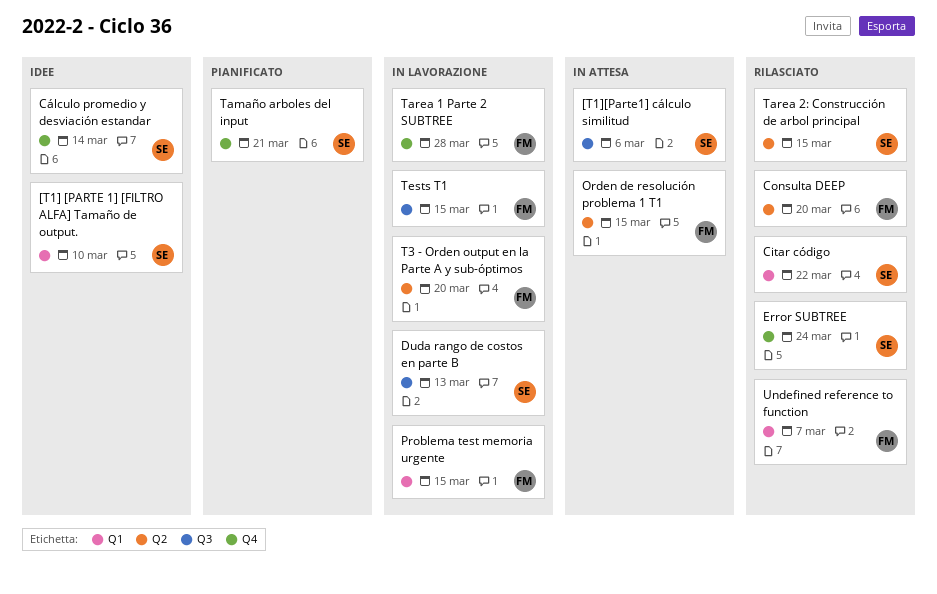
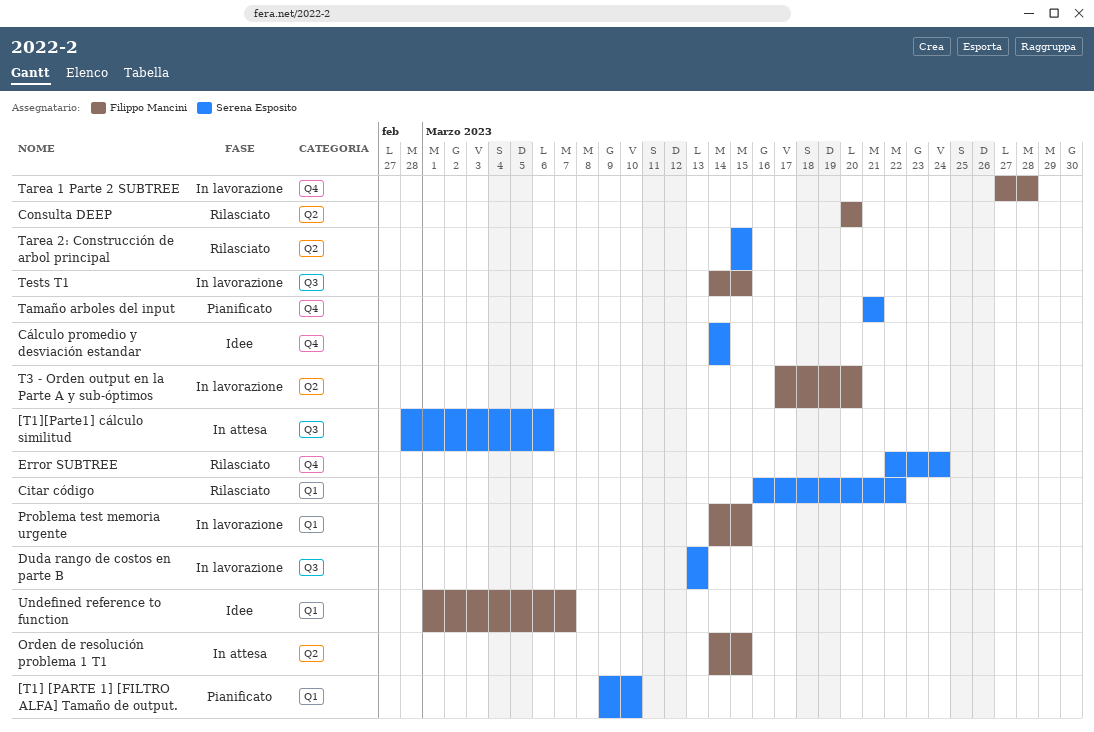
[T1] [PARTE 1] [FILTRO ALFA] Tamaño de output., status: Idee -> Pianificato
Undefined reference to function, status: Rilasciato -> Idee

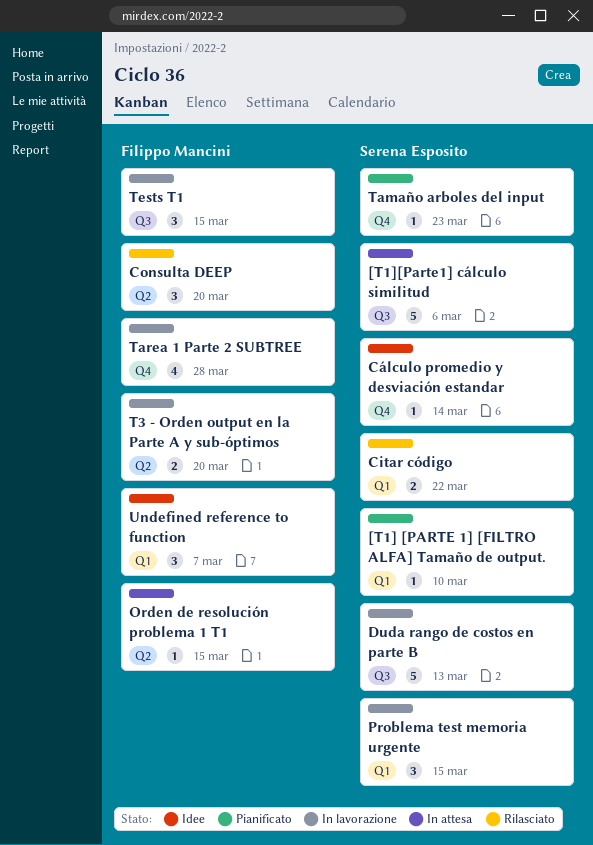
Error SUBTREE: present -> none
Problema test memoria urgente, owner: Filippo Mancini -> Serena Esposito
Tamaño arboles del input, due: Mar 21 -> Mar 23
Tarea 2: Construcción de arbol principal: present -> none

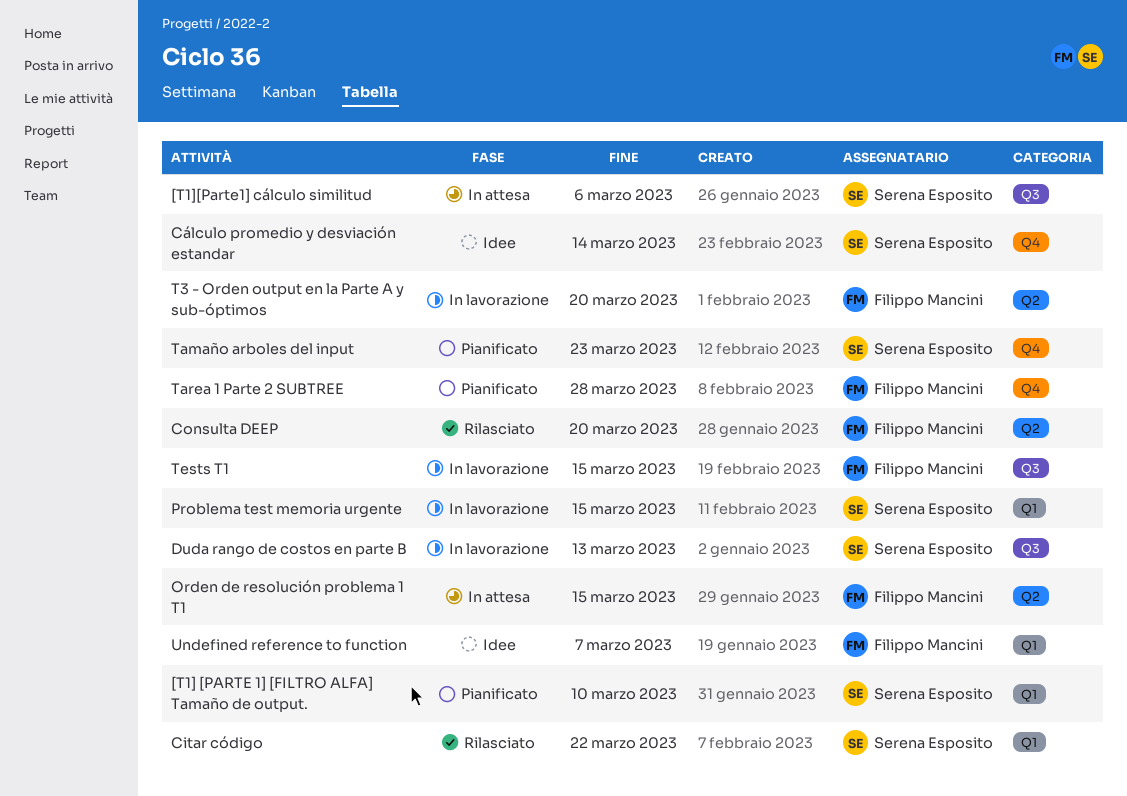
Tarea 1 Parte 2 SUBTREE, status: In lavorazione -> Pianificato

